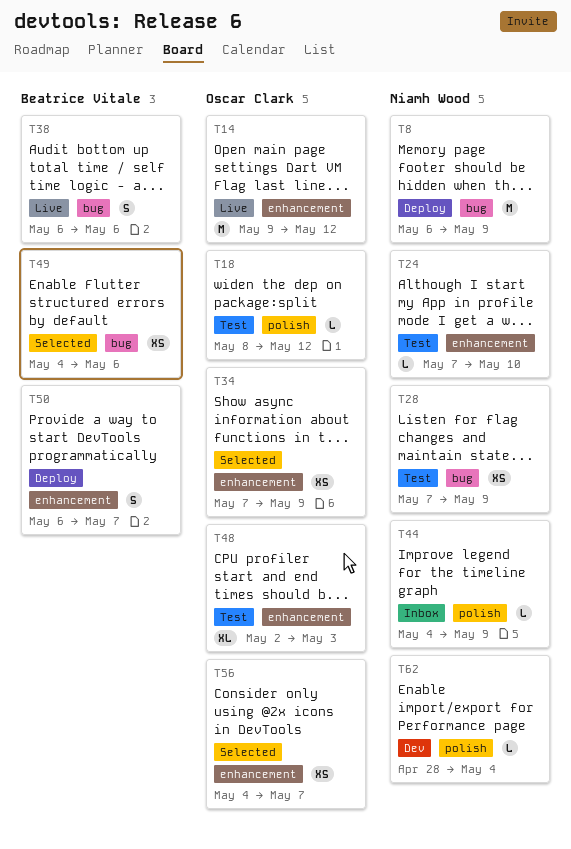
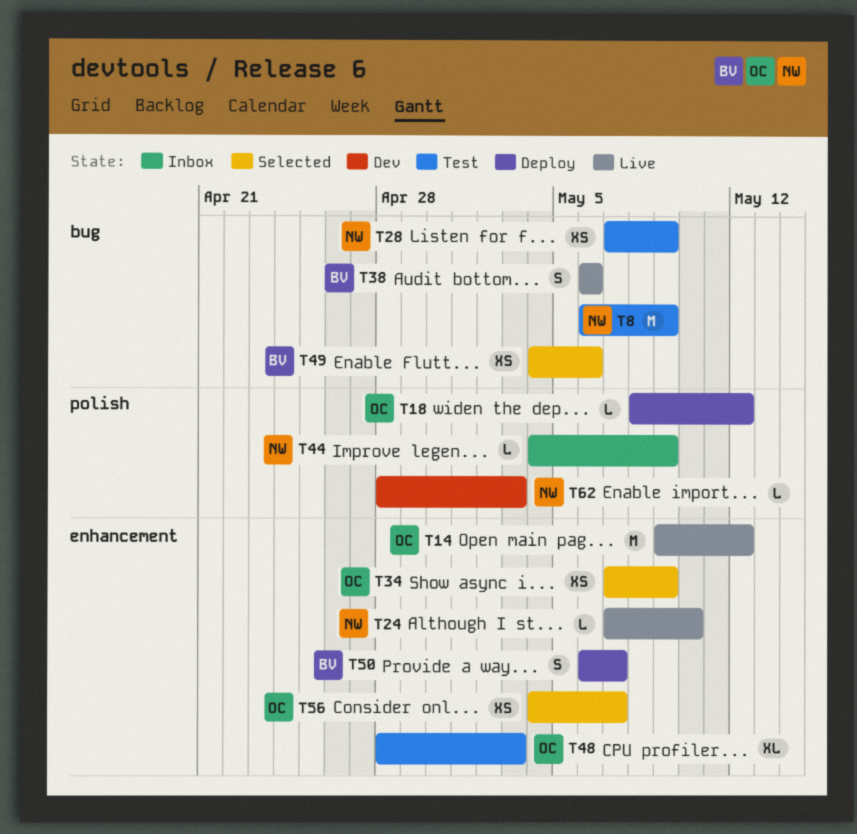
T8, status: Deploy -> Test
T18, status: Test -> Deploy
T24, status: Test -> Live
T48, start: May 2 -> Apr 28
T62, due: May 4 -> May 3

